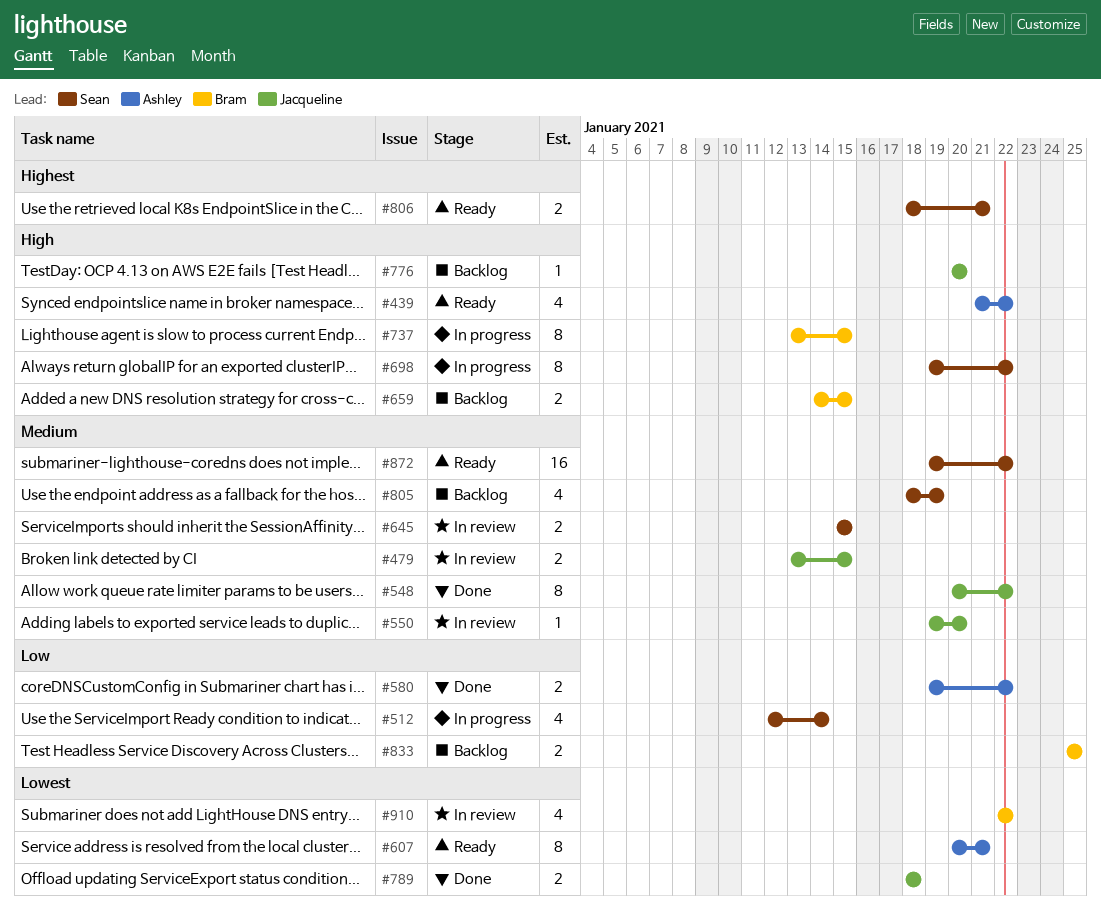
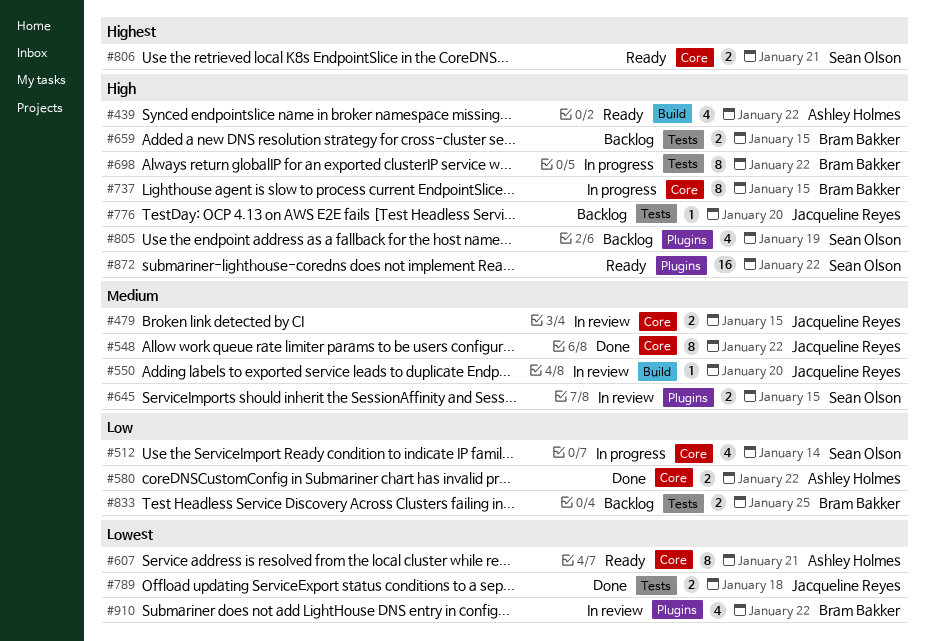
#698, owner: Sean Olson -> Bram Bakker
#805, priority: Medium -> High
#872, priority: Medium -> High

